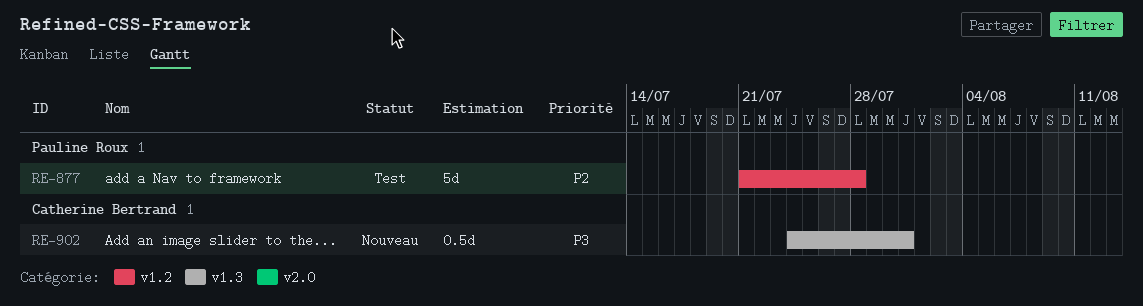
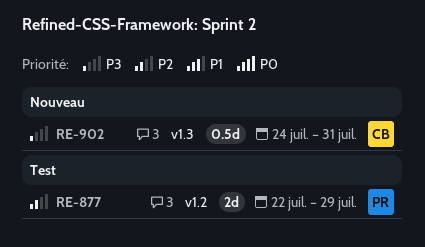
RE-877, estimate: 5d -> 2d
RE-877, start: Jul 21 -> Jul 22
RE-877, due: Jul 28 -> Jul 29

